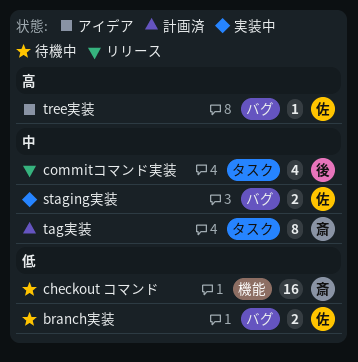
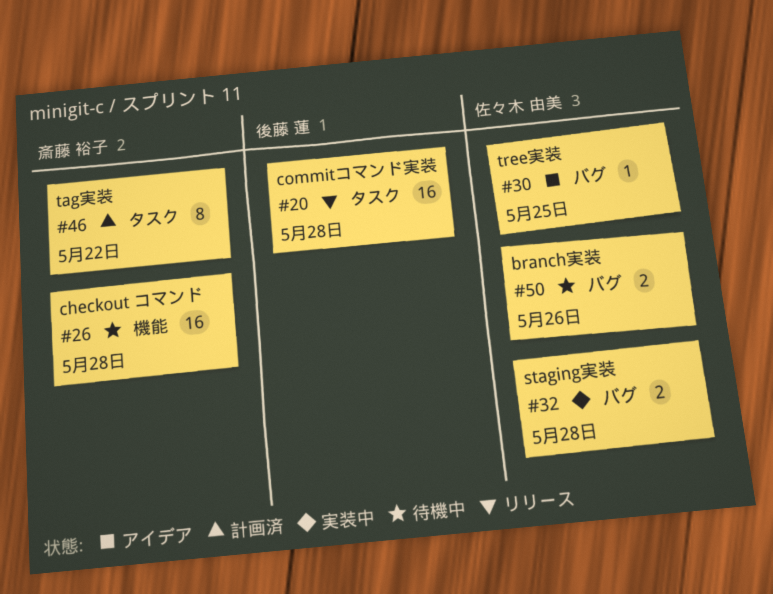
commitコマンド実装, estimate: 4 -> 16

